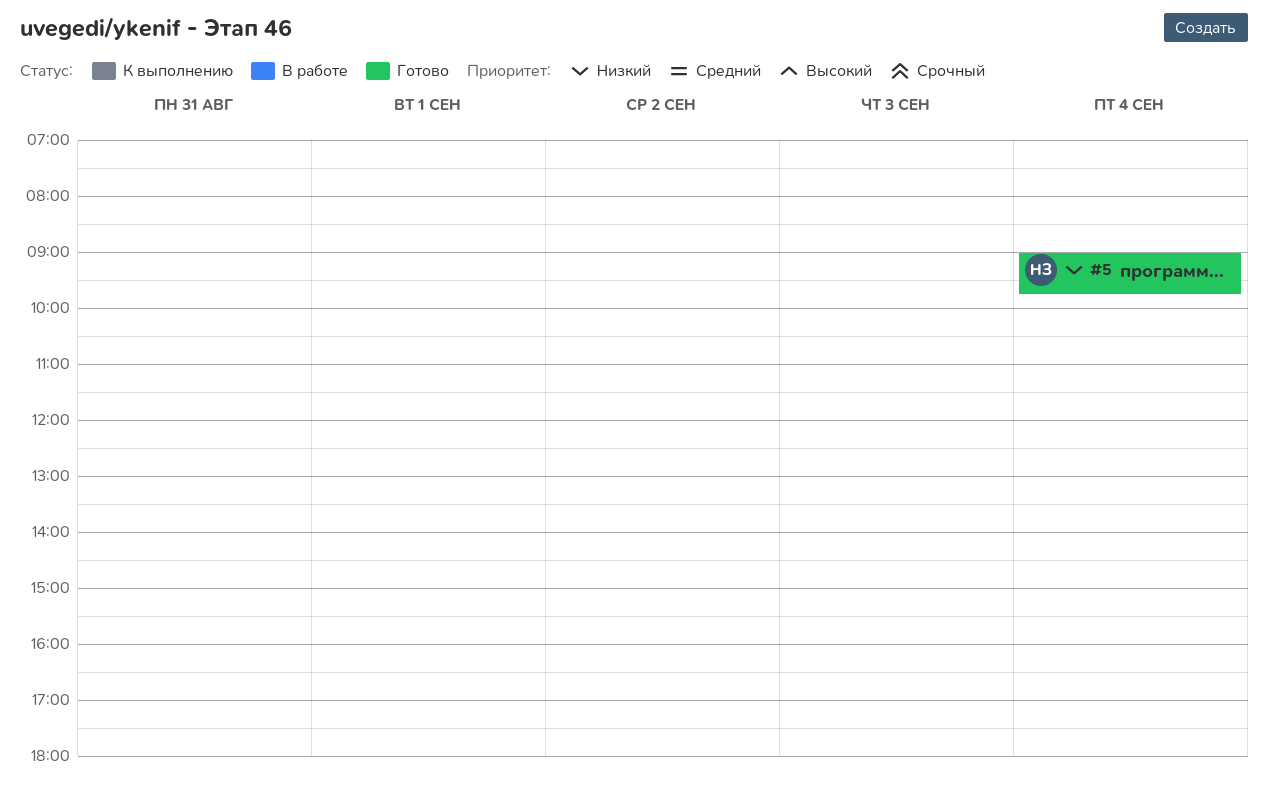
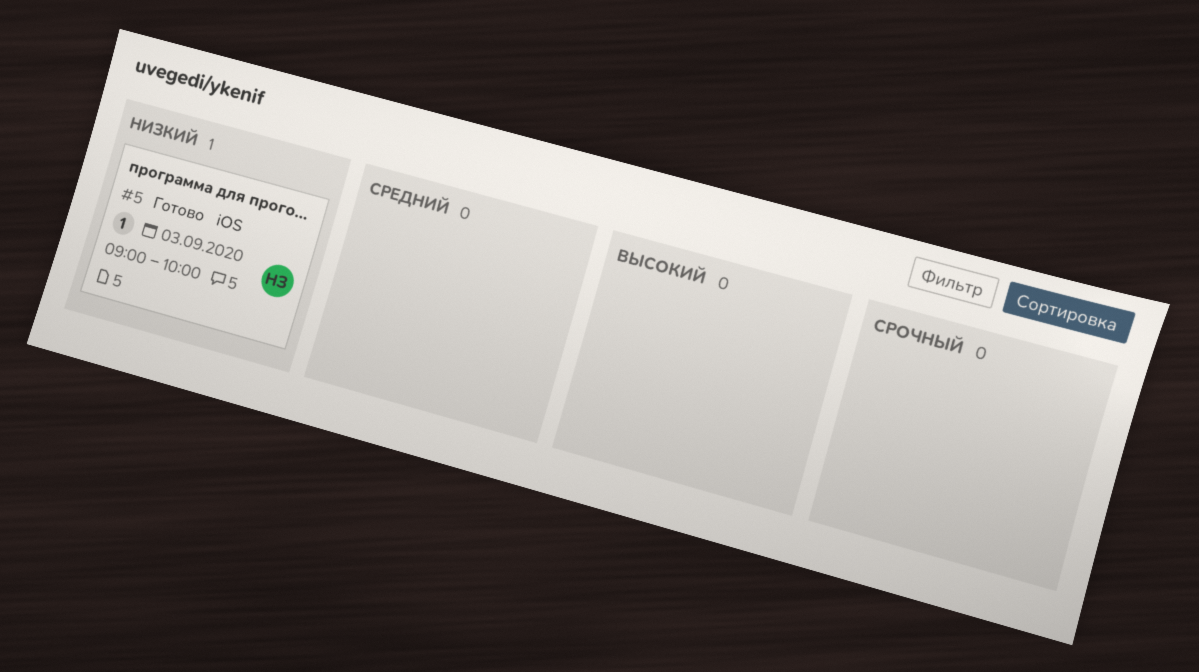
#5, day: Sep 4 -> Sep 3
#5, ends: 09:45 -> 10:00

